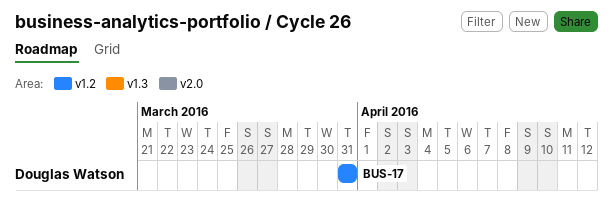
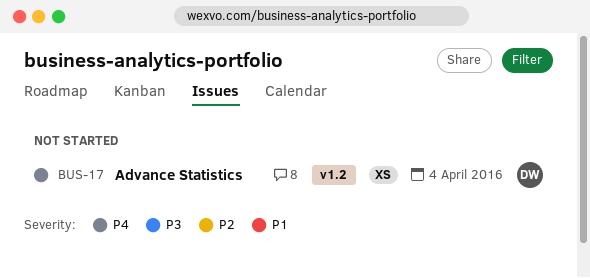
BUS-17, due: Mar 31 -> Apr 4

